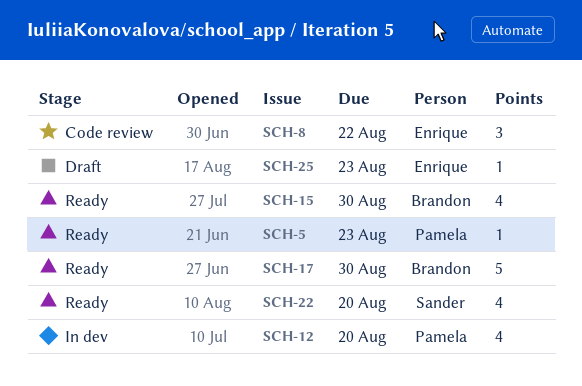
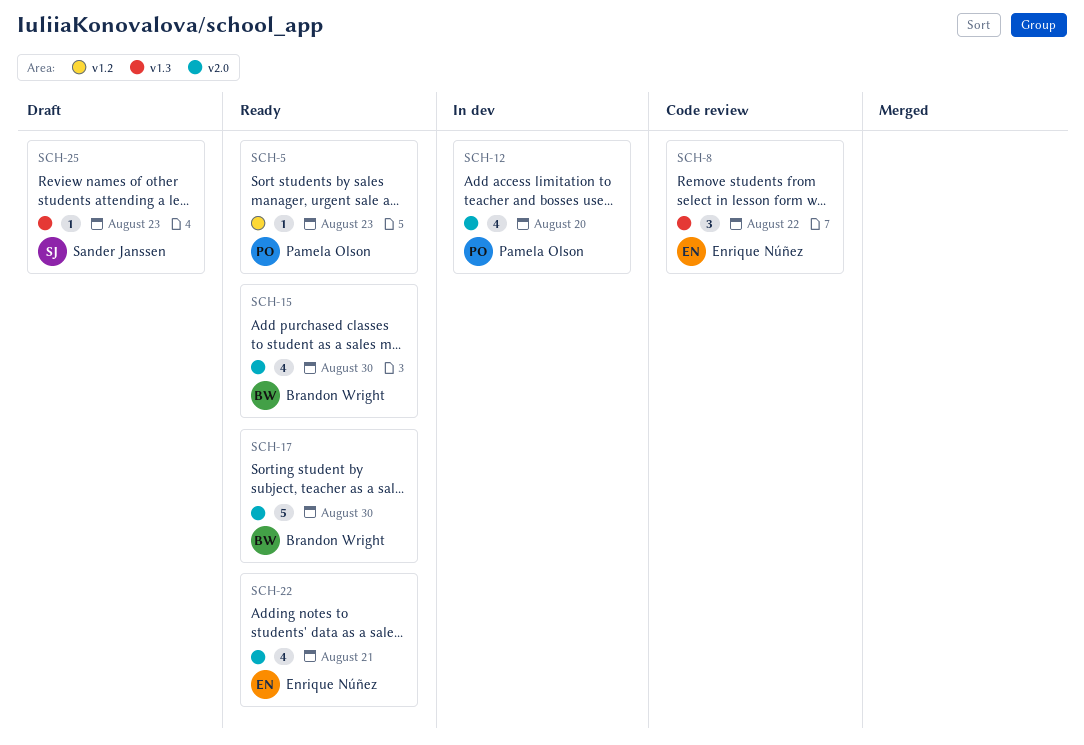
SCH-22, owner: Sander Janssen -> Enrique Núñez
SCH-22, due: Aug 20 -> Aug 21
SCH-25, owner: Enrique Núñez -> Sander Janssen

